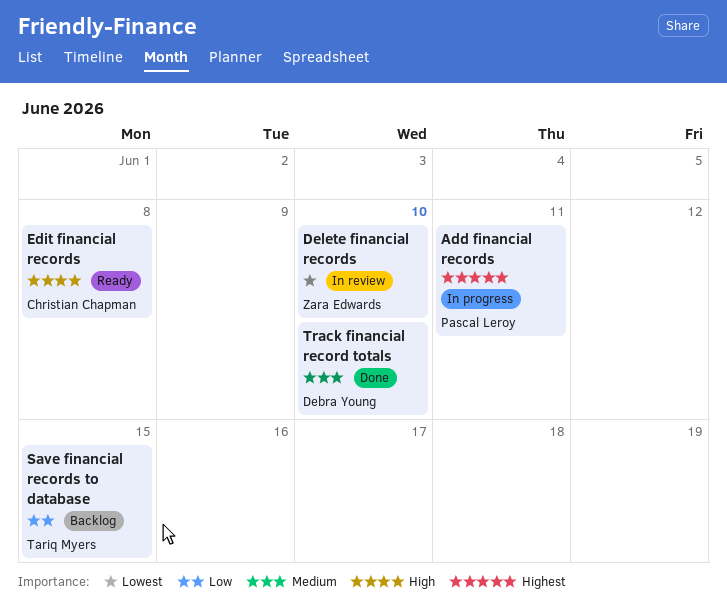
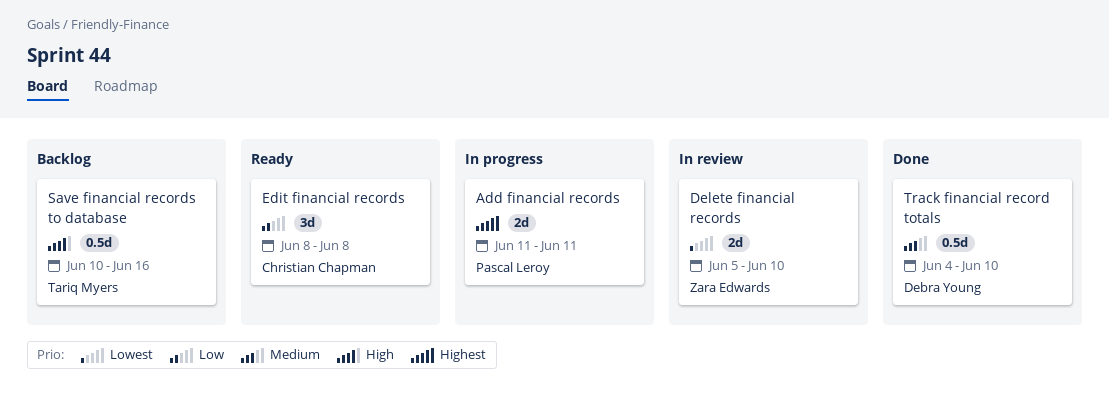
Edit financial records, priority: High -> Low
Save financial records to database, priority: Low -> High
Save financial records to database, due: Jun 15 -> Jun 16

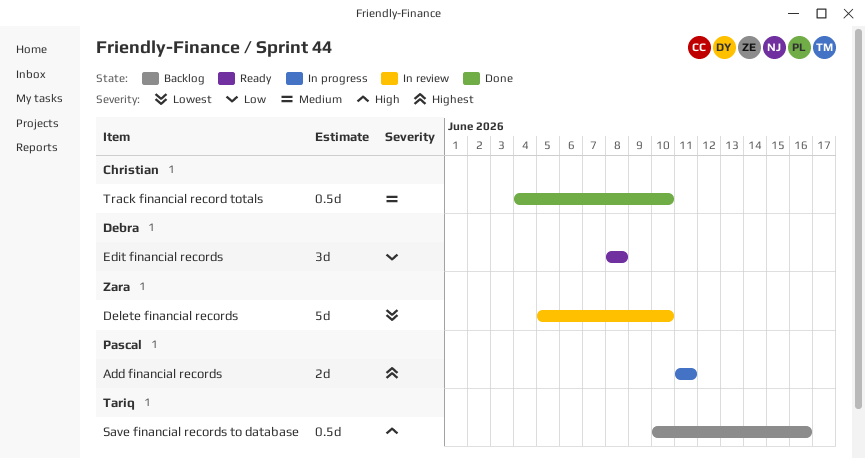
Delete financial records, estimate: 2d -> 5d
Edit financial records, owner: Christian Chapman -> Debra Young
Track financial record totals, owner: Debra Young -> Christian Chapman

